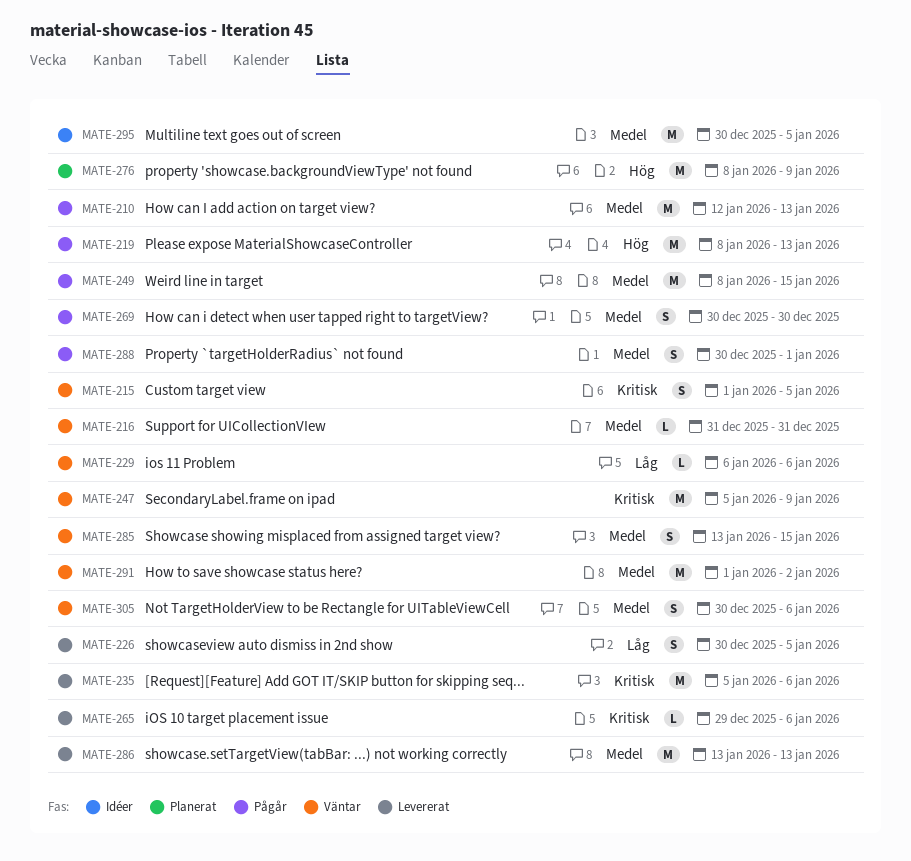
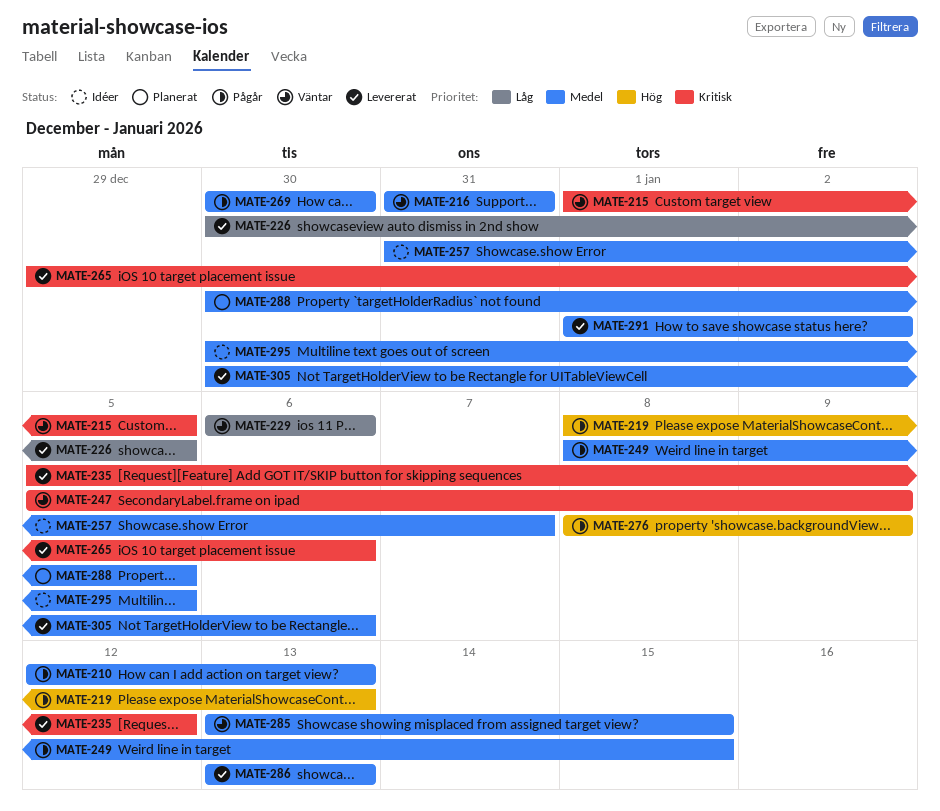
MATE-235, due: Jan 6 -> Jan 12
MATE-257: none -> present
MATE-276, status: Planerat -> Pågår
MATE-288, status: Pågår -> Planerat
MATE-288, due: Jan 1 -> Jan 5
MATE-291, status: Väntar -> Levererat
MATE-305, status: Väntar -> Levererat

